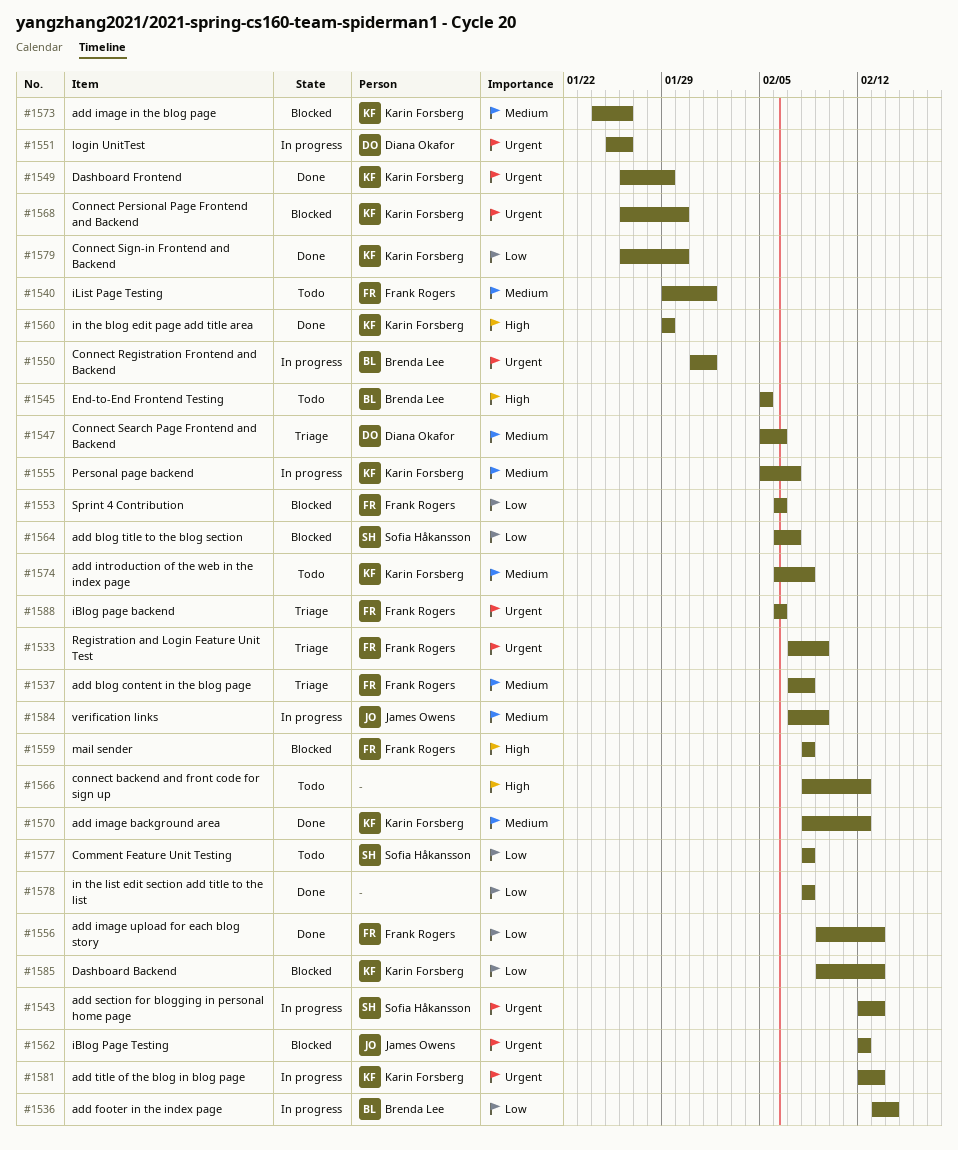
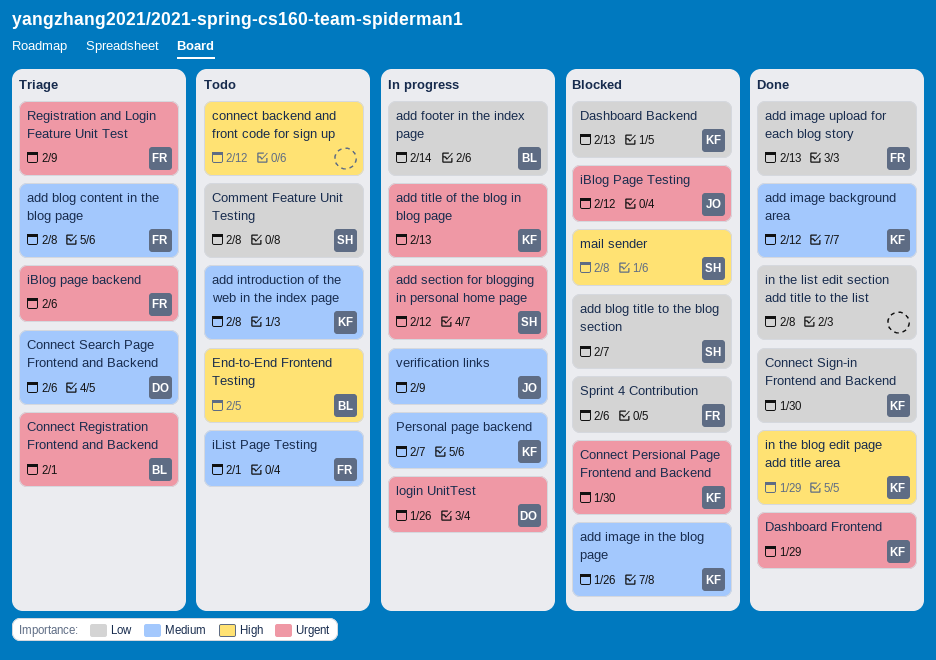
add section for blogging in personal home page, due: Feb 13 -> Feb 12
Connect Registration Frontend and Backend, status: In progress -> Triage
mail sender, owner: Frank Rogers -> Sofia Håkansson

